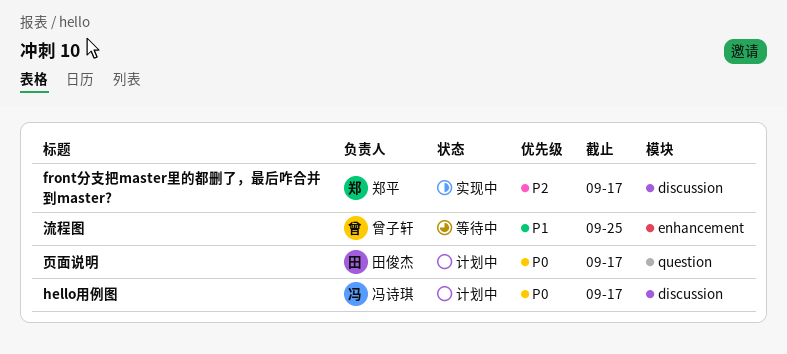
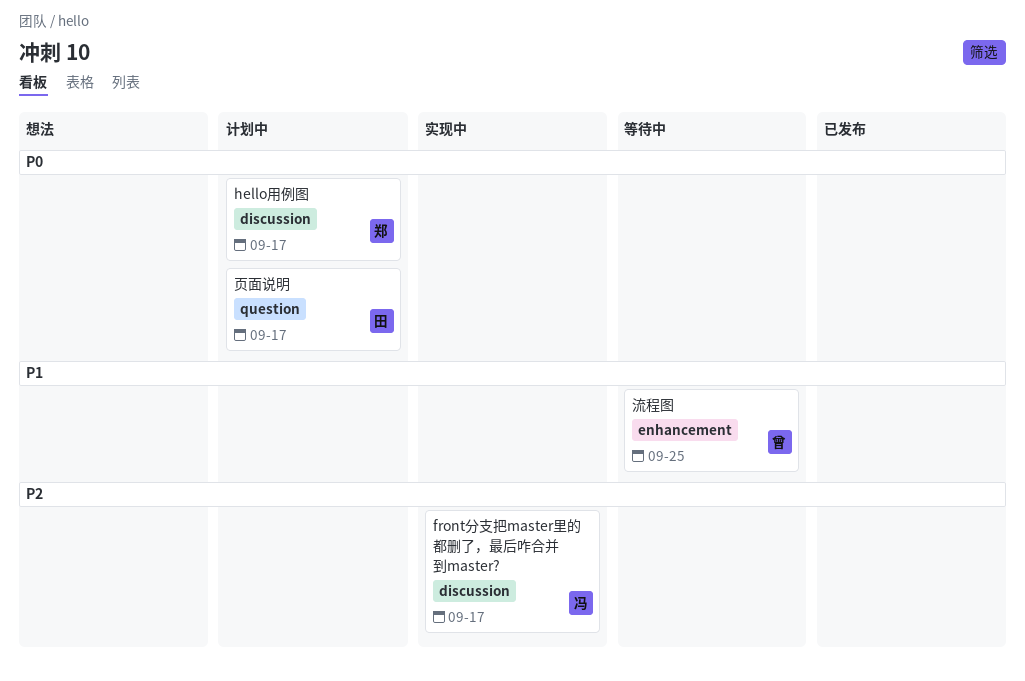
front分支把master里的都删了，最后咋合并到master?, owner: 郑平 -> 冯诗琪
hello用例图, owner: 冯诗琪 -> 郑平

